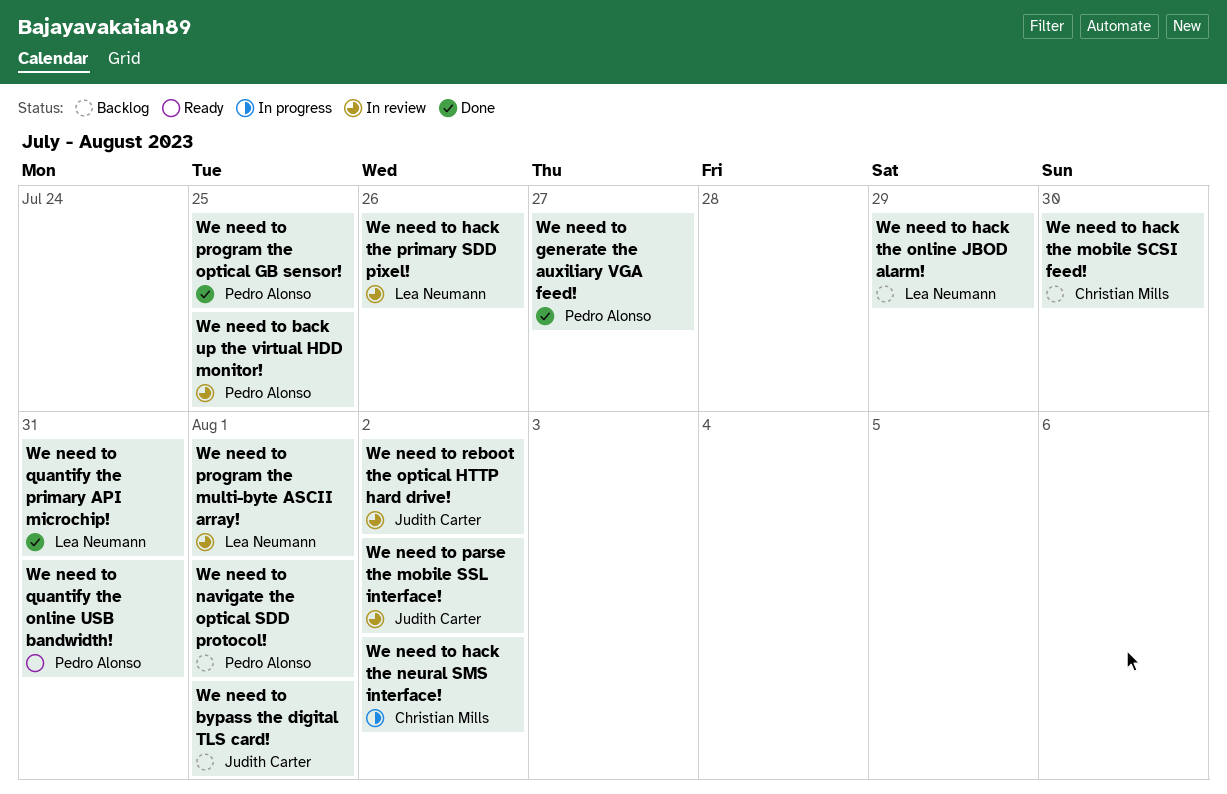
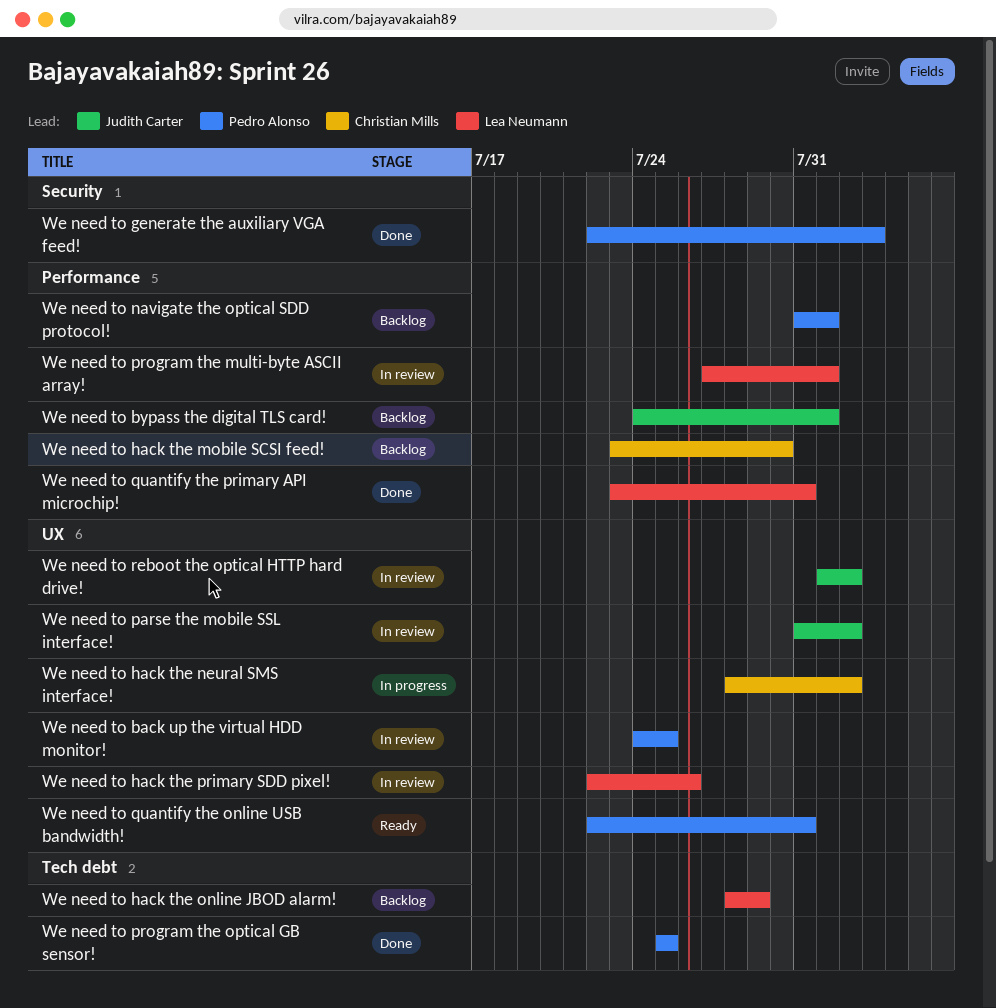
We need to generate the auxiliary VGA feed!, due: Jul 27 -> Aug 3

